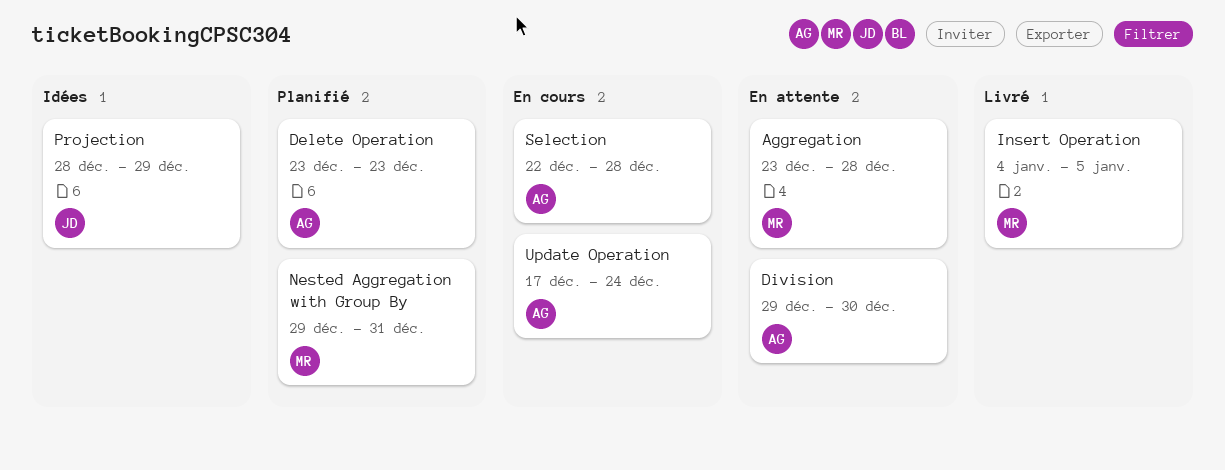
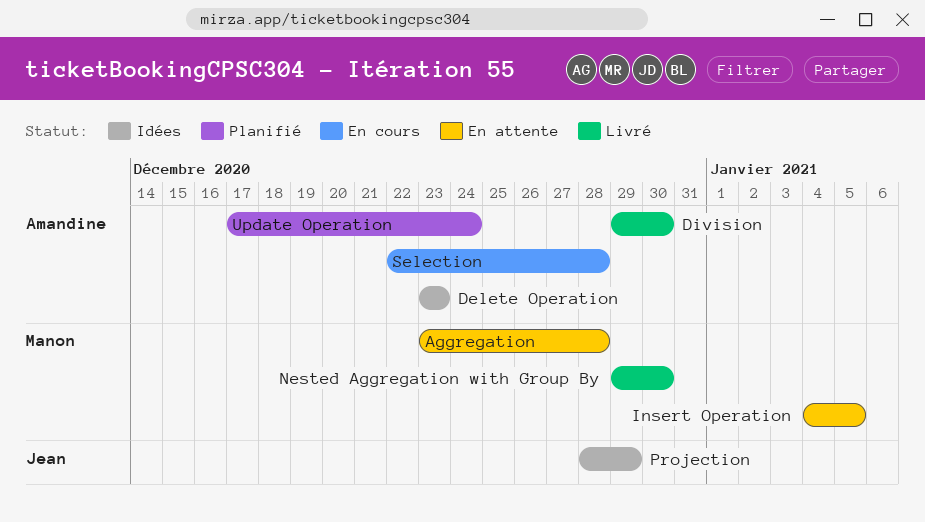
Delete Operation, status: Planifié -> Idées
Division, status: En attente -> Livré
Insert Operation, status: Livré -> En attente
Nested Aggregation with Group By, status: Planifié -> Livré
Nested Aggregation with Group By, due: Dec 31 -> Dec 30
Update Operation, status: En cours -> Planifié

